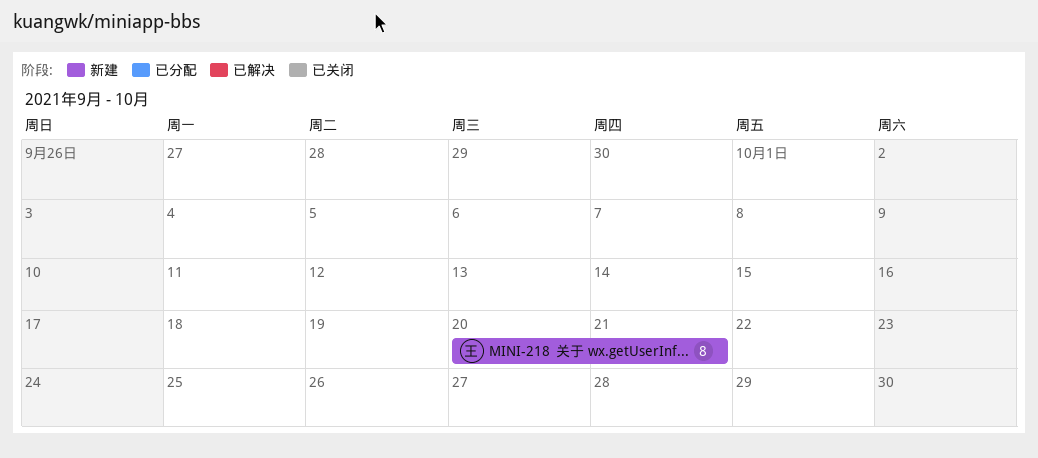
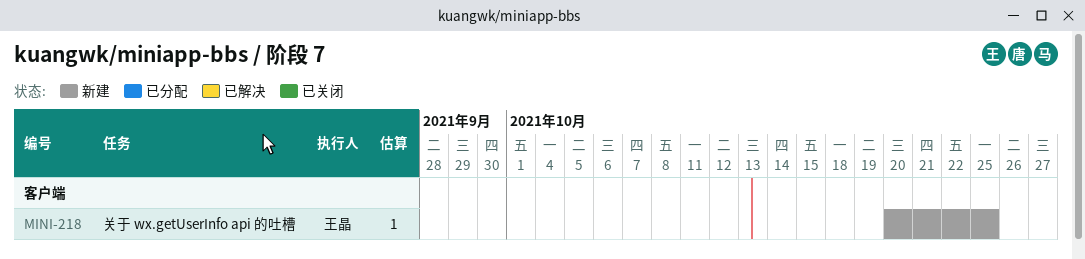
MINI-218, estimate: 8 -> 1
MINI-218, due: Oct 21 -> Oct 25

